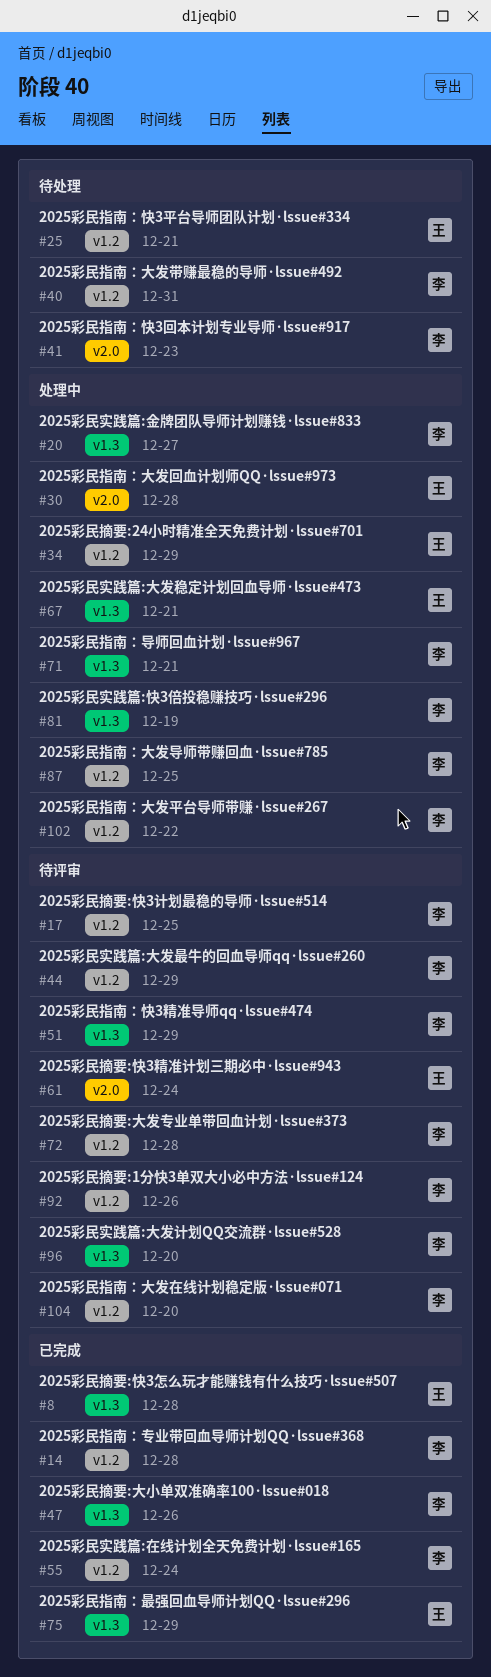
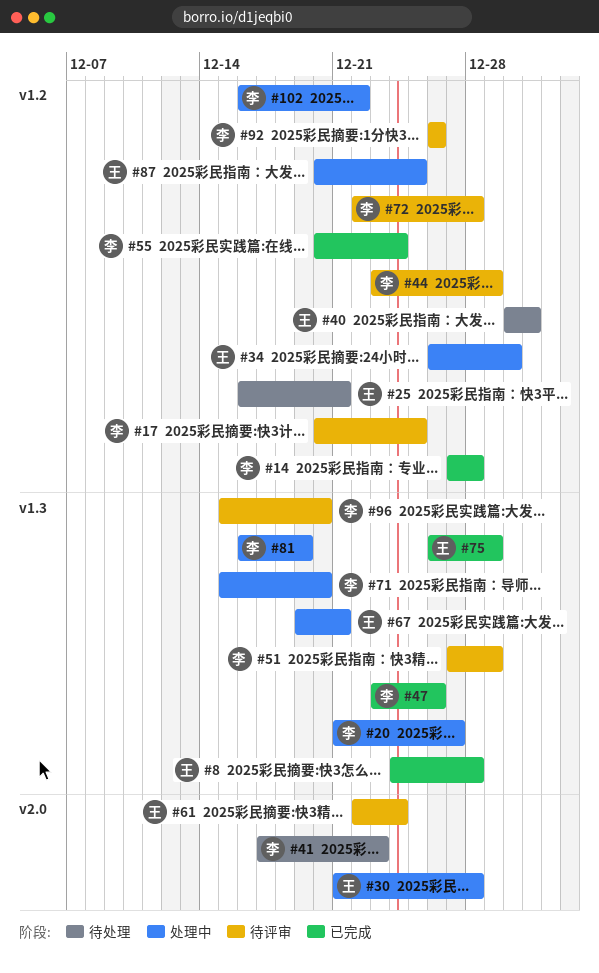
#34, due: Dec 29 -> Dec 30
#40, owner: 李 -> 王
#71, due: Dec 21 -> Dec 20
#87, owner: 李 -> 王
#104: present -> none

